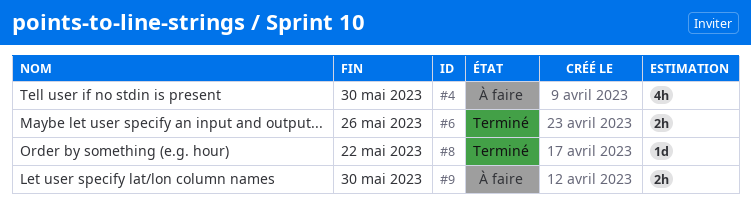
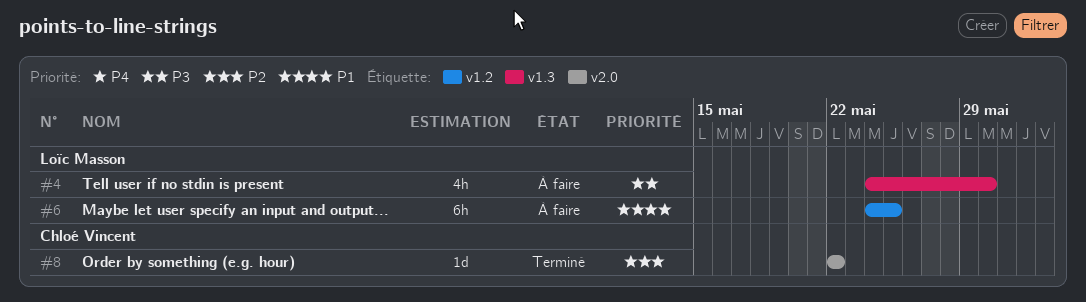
#6, status: Terminé -> À faire
#6, estimate: 2h -> 6h
#6, due: May 26 -> May 25
#9: present -> none

